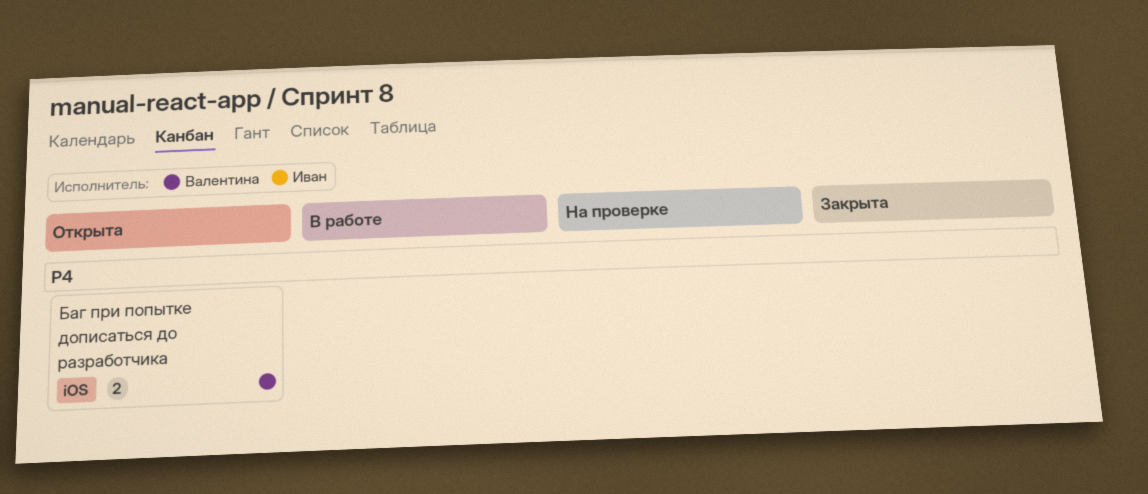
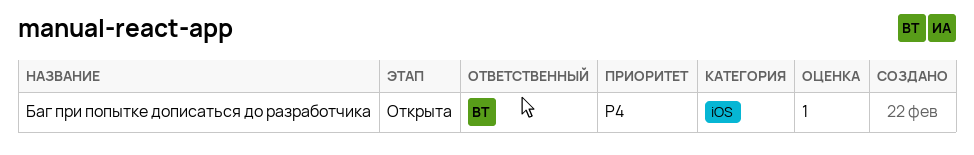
Баг при попытке дописаться до разработчика, estimate: 2 -> 1

